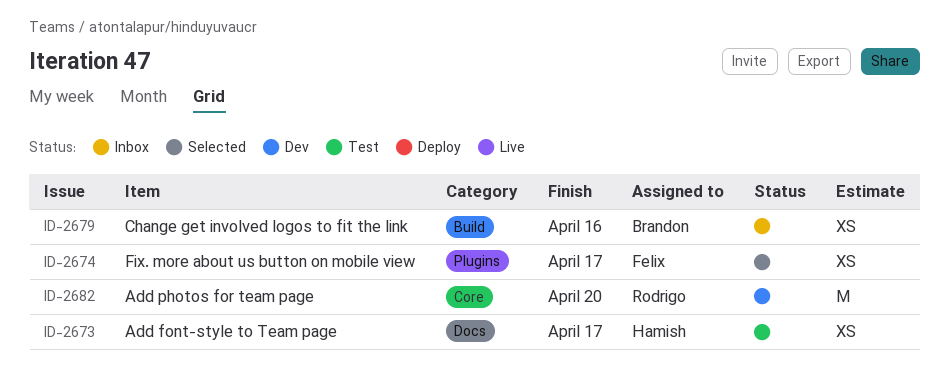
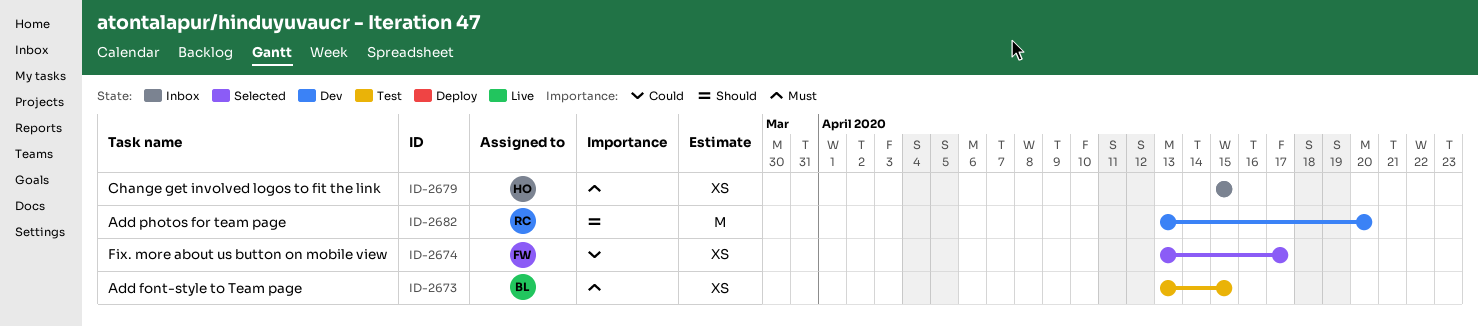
ID-2673, owner: Hamish -> Brandon
ID-2673, due: Apr 17 -> Apr 15
ID-2679, owner: Brandon -> Hamish
ID-2679, due: Apr 16 -> Apr 15

